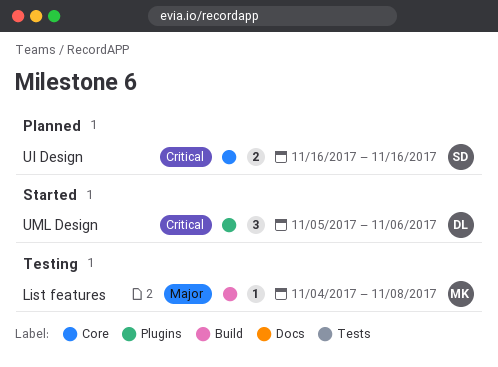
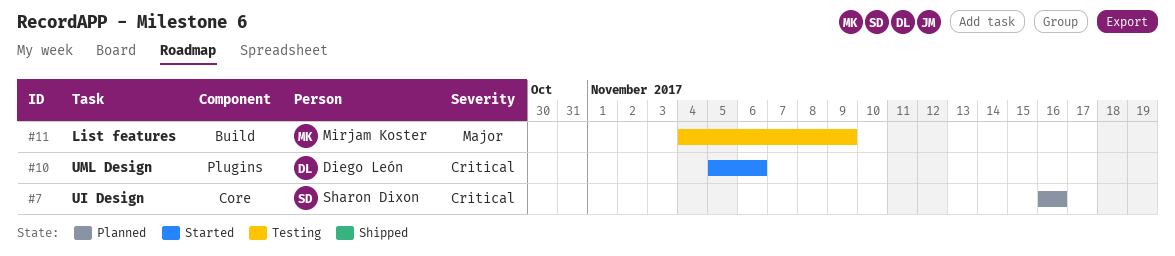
List features, due: Nov 8 -> Nov 9

